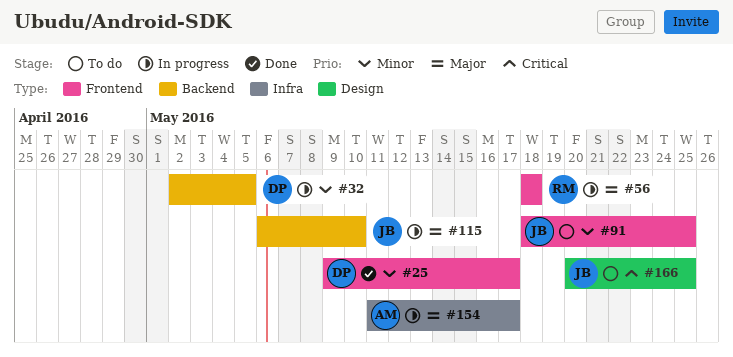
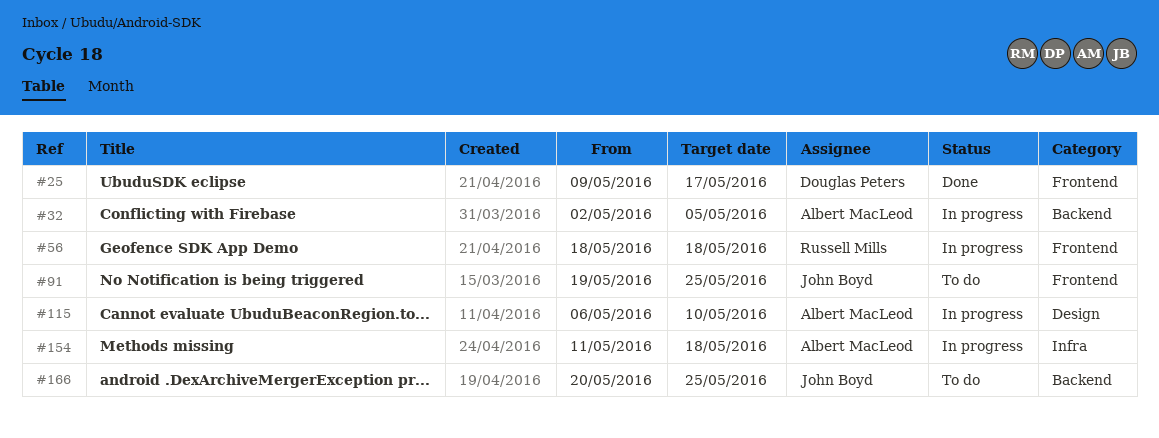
#32, owner: Douglas Peters -> Albert MacLeod
#91, start: May 18 -> May 19
#115, owner: John Boyd -> Albert MacLeod
#115, label: Backend -> Design
#154, due: May 17 -> May 18
#166, label: Design -> Backend

